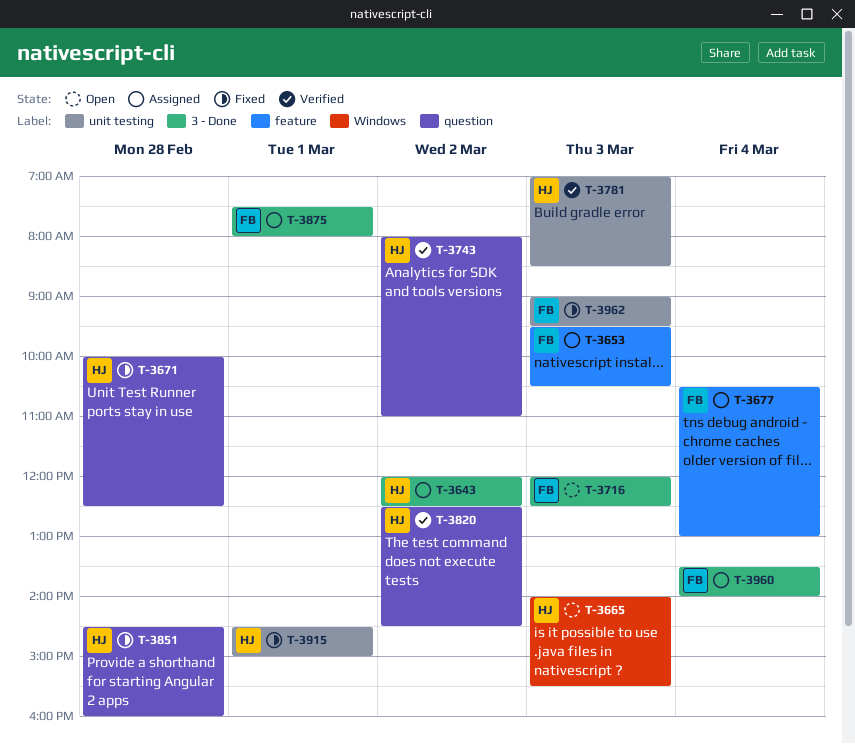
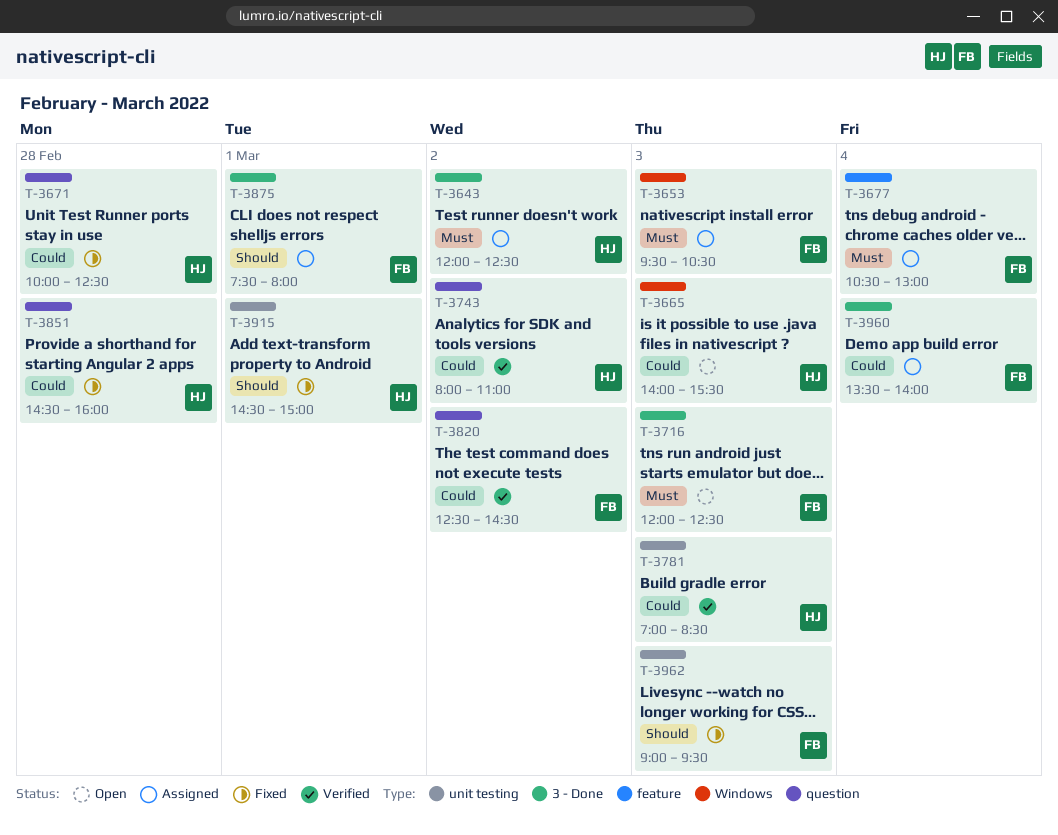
T-3653, label: feature -> Windows
T-3820, owner: HJ -> FB

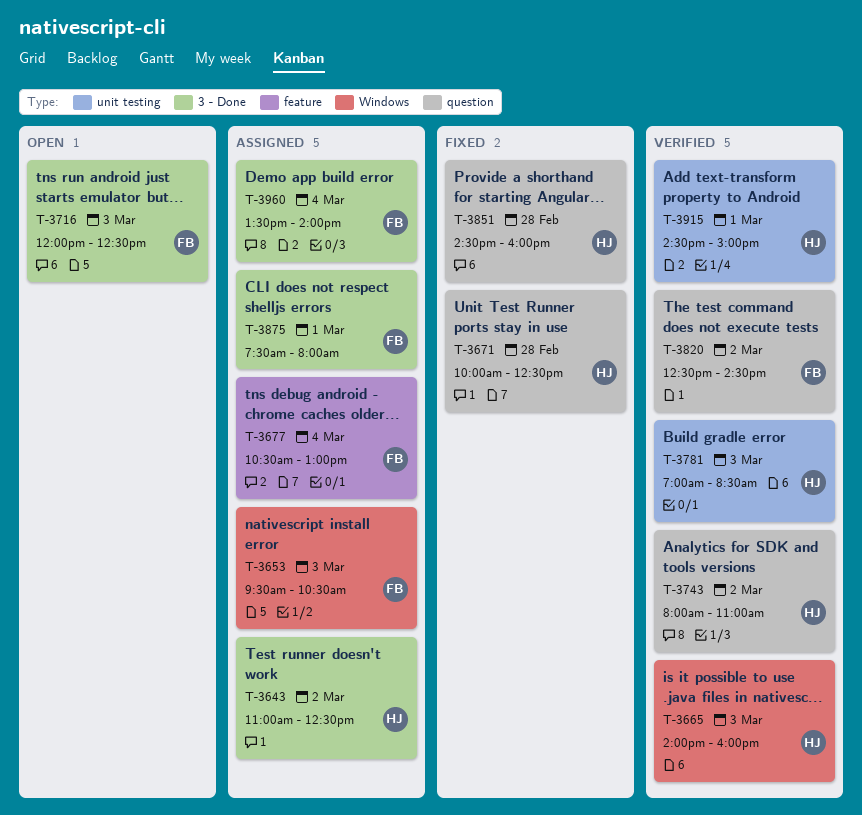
T-3643, begins: 12:00 -> 11:00
T-3665, status: Open -> Verified
T-3665, ends: 15:30 -> 16:00
T-3915, status: Fixed -> Verified
T-3962: present -> none

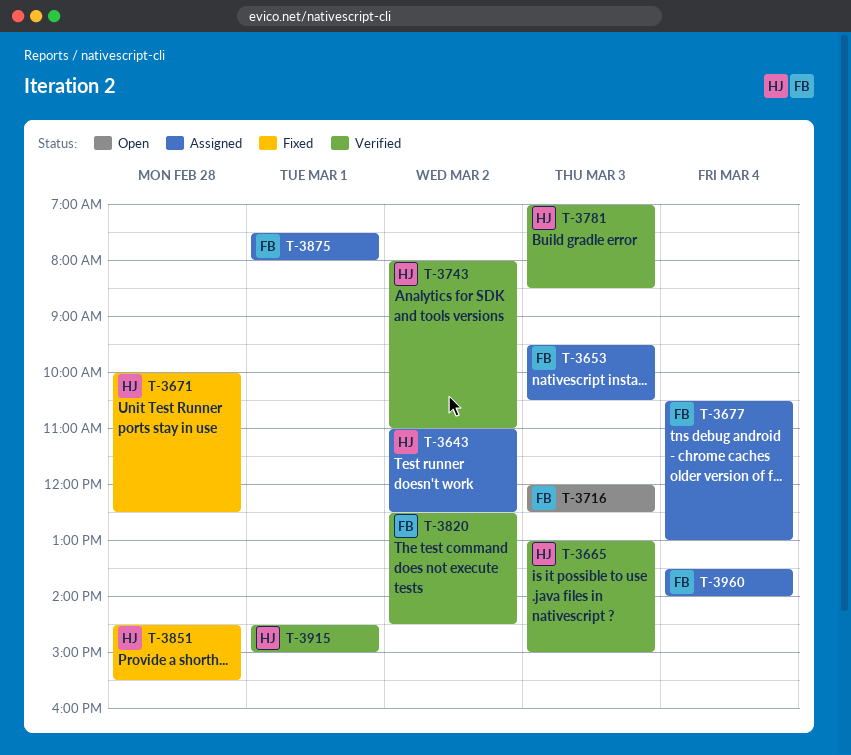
T-3665, begins: 14:00 -> 13:00
T-3665, ends: 16:00 -> 15:00
T-3851, ends: 16:00 -> 15:30

